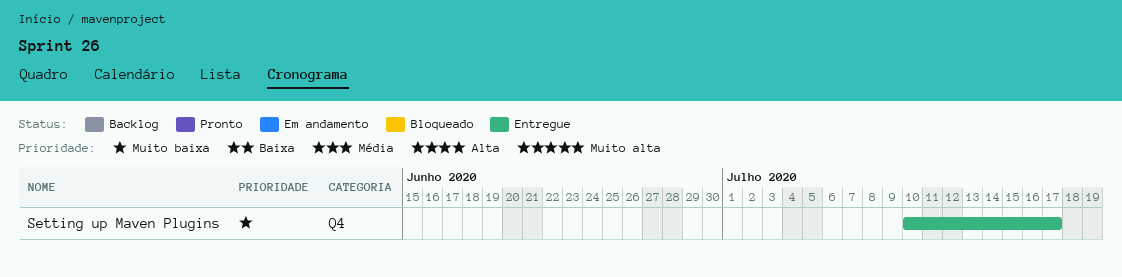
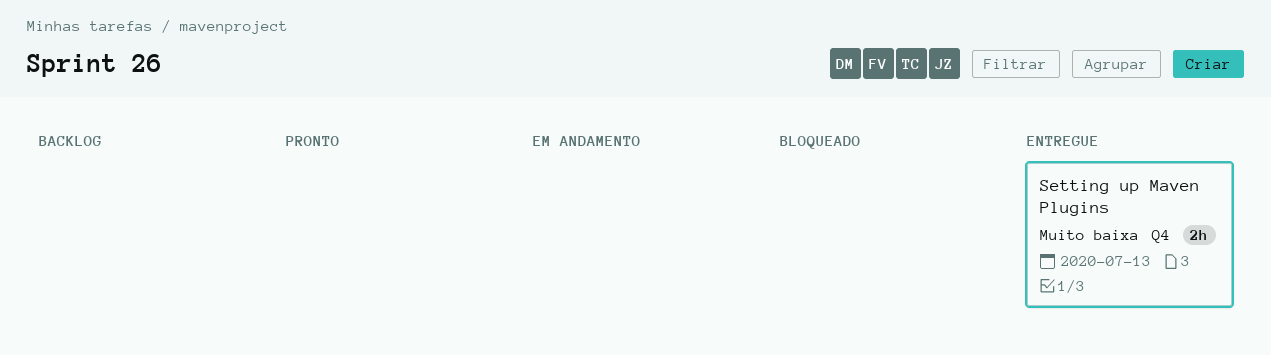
Setting up Maven Plugins, due: Jul 17 -> Jul 13

